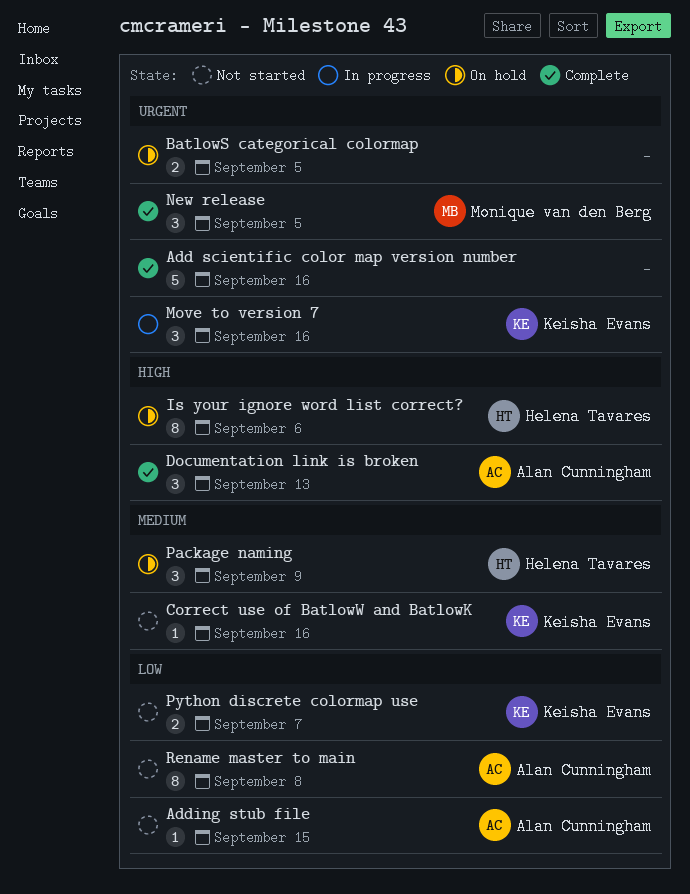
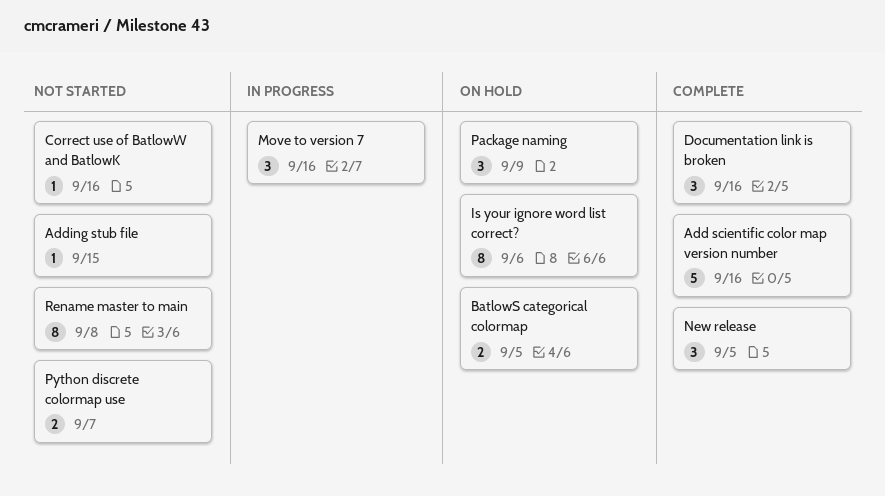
Documentation link is broken, due: Sep 13 -> Sep 16

